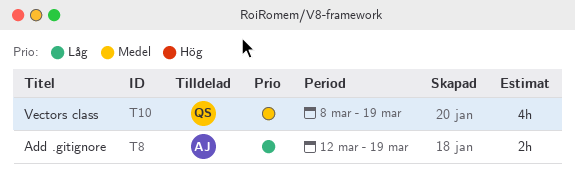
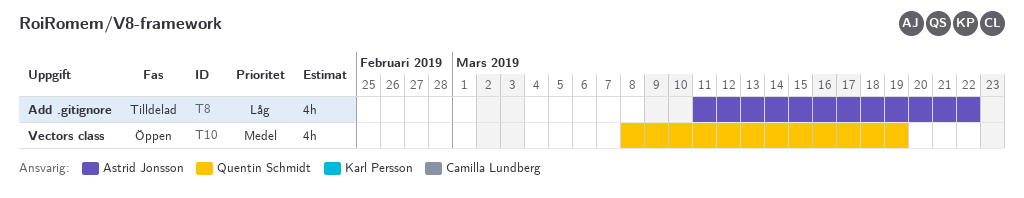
T8, estimate: 2h -> 4h
T8, start: Mar 12 -> Mar 11
T8, due: Mar 19 -> Mar 22

